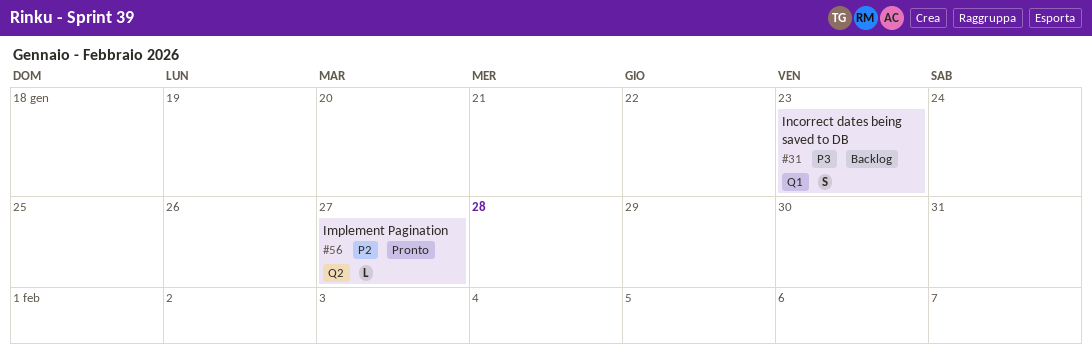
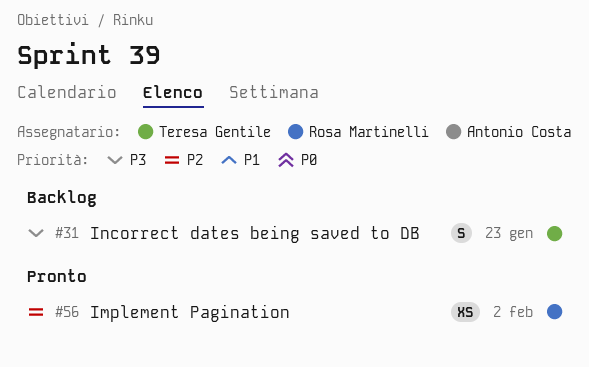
#56, estimate: L -> XS
#56, due: Jan 27 -> Feb 2

